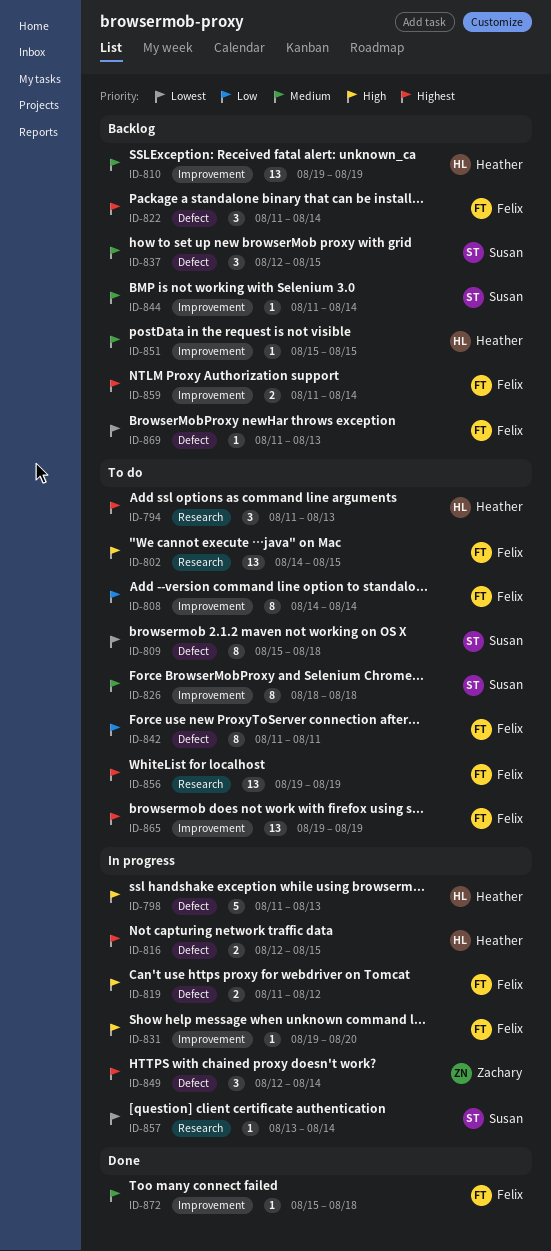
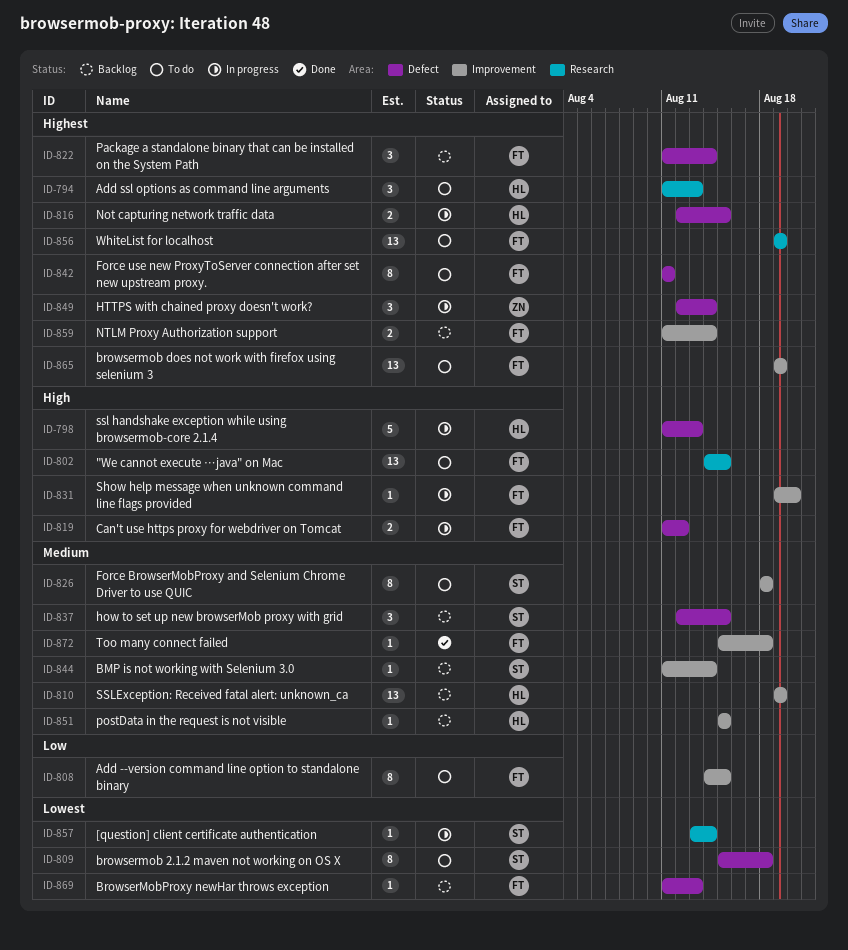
ID-808, due: Aug 14 -> Aug 15
ID-842, priority: Low -> Highest

